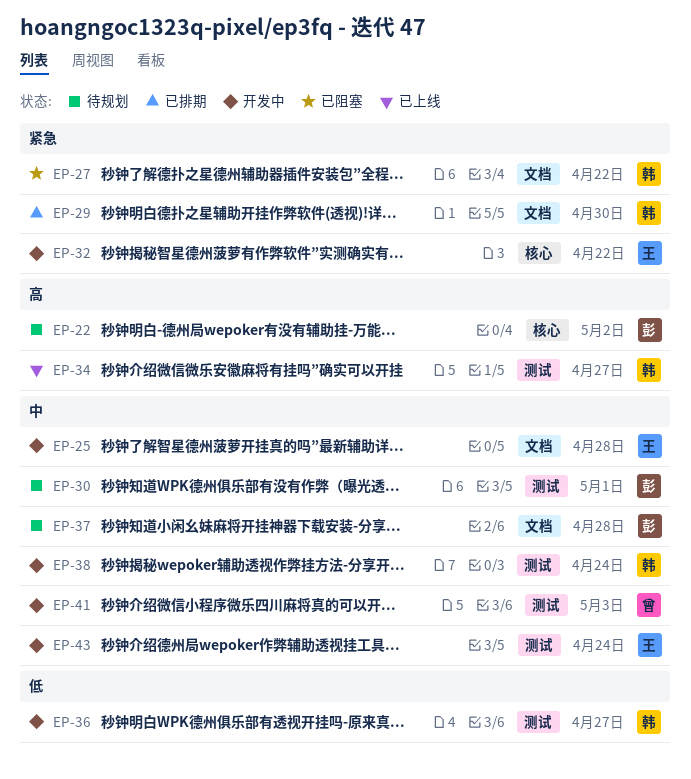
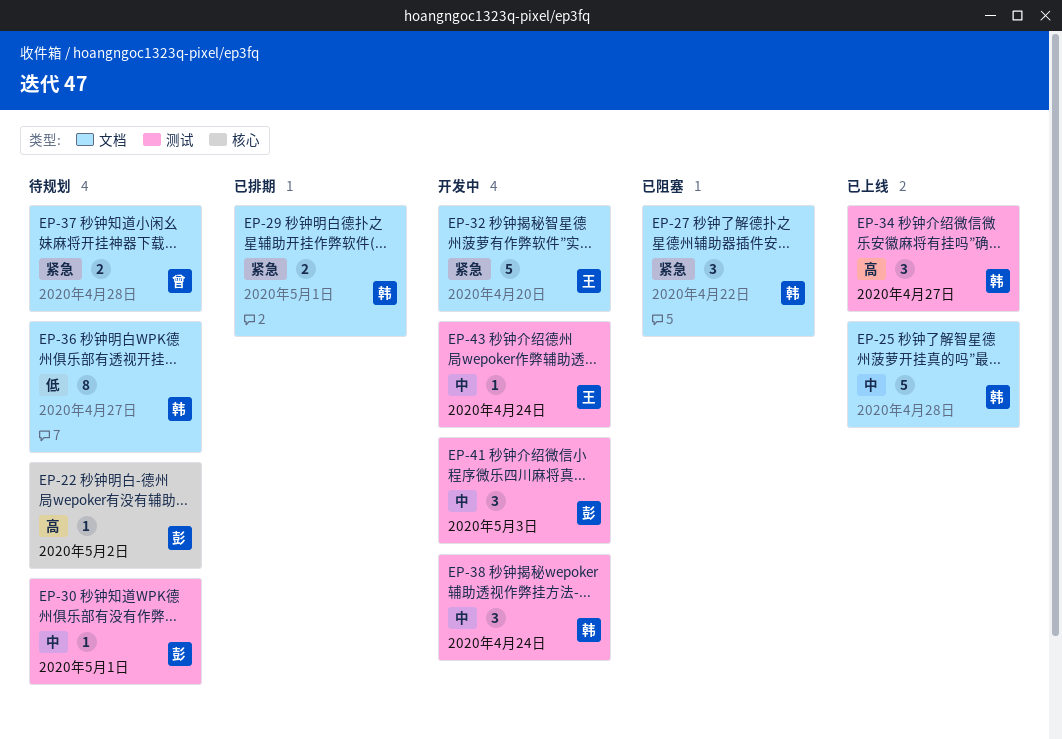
EP-25, status: 开发中 -> 已上线
EP-25, owner: 王 -> 韩
EP-29, due: Apr 30 -> May 1
EP-32, label: 核心 -> 文档
EP-32, due: Apr 22 -> Apr 20
EP-36, status: 开发中 -> 待规划
EP-36, label: 测试 -> 文档
EP-37, owner: 彭 -> 曾
EP-37, priority: 中 -> 紧急
EP-41, owner: 曾 -> 彭

